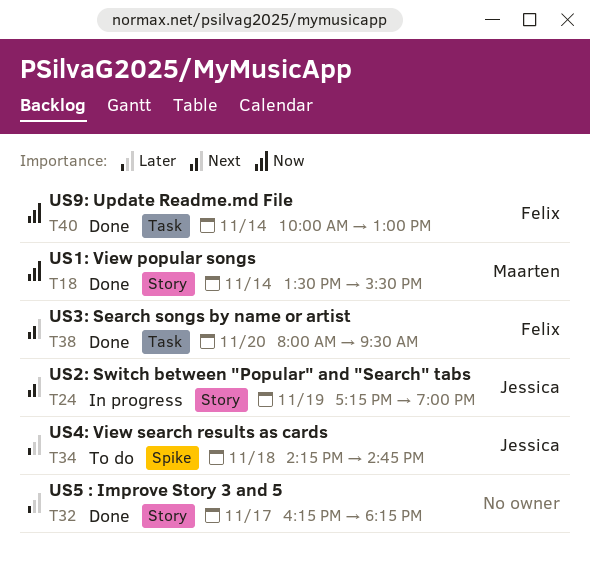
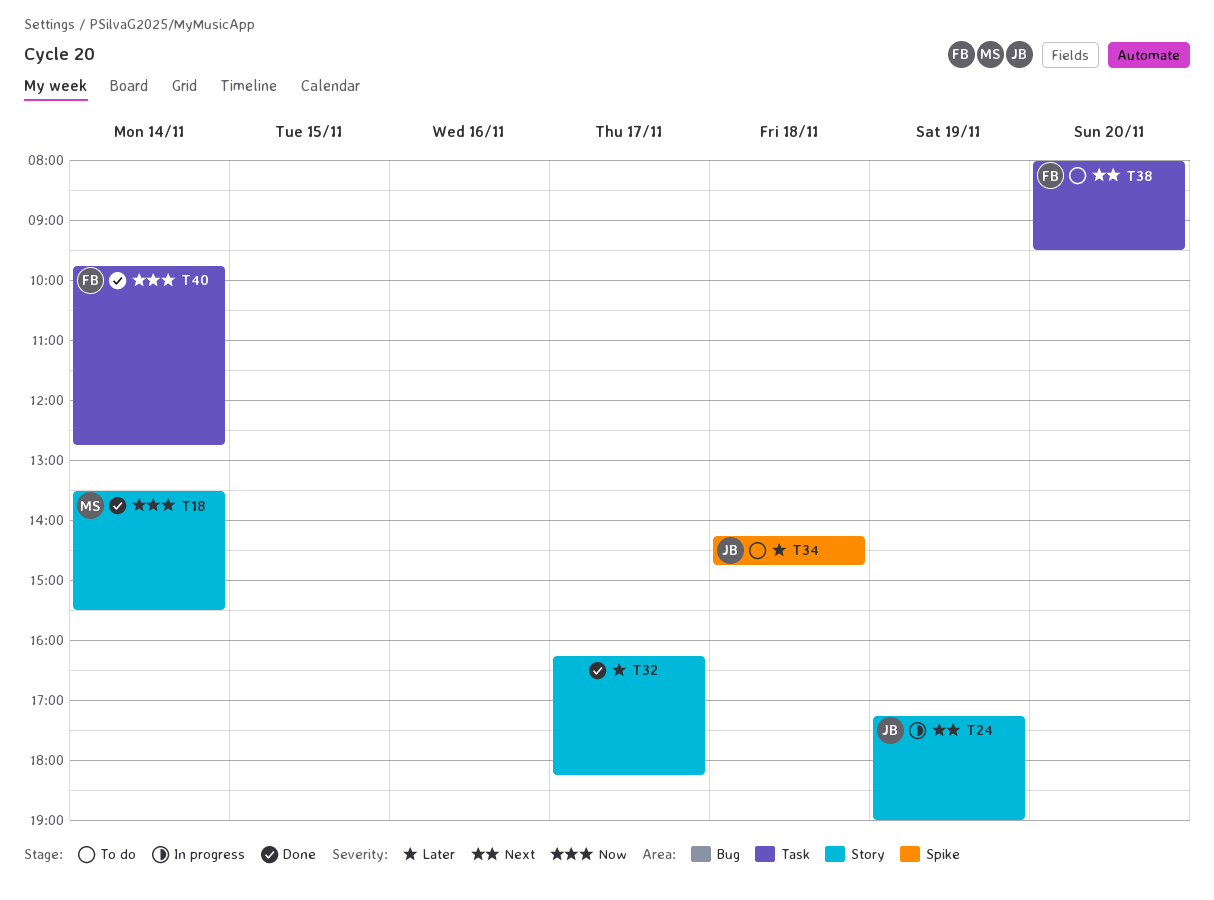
T38, status: Done -> To do
T40, begins: 10:00 -> 09:45
T40, ends: 13:00 -> 12:45

